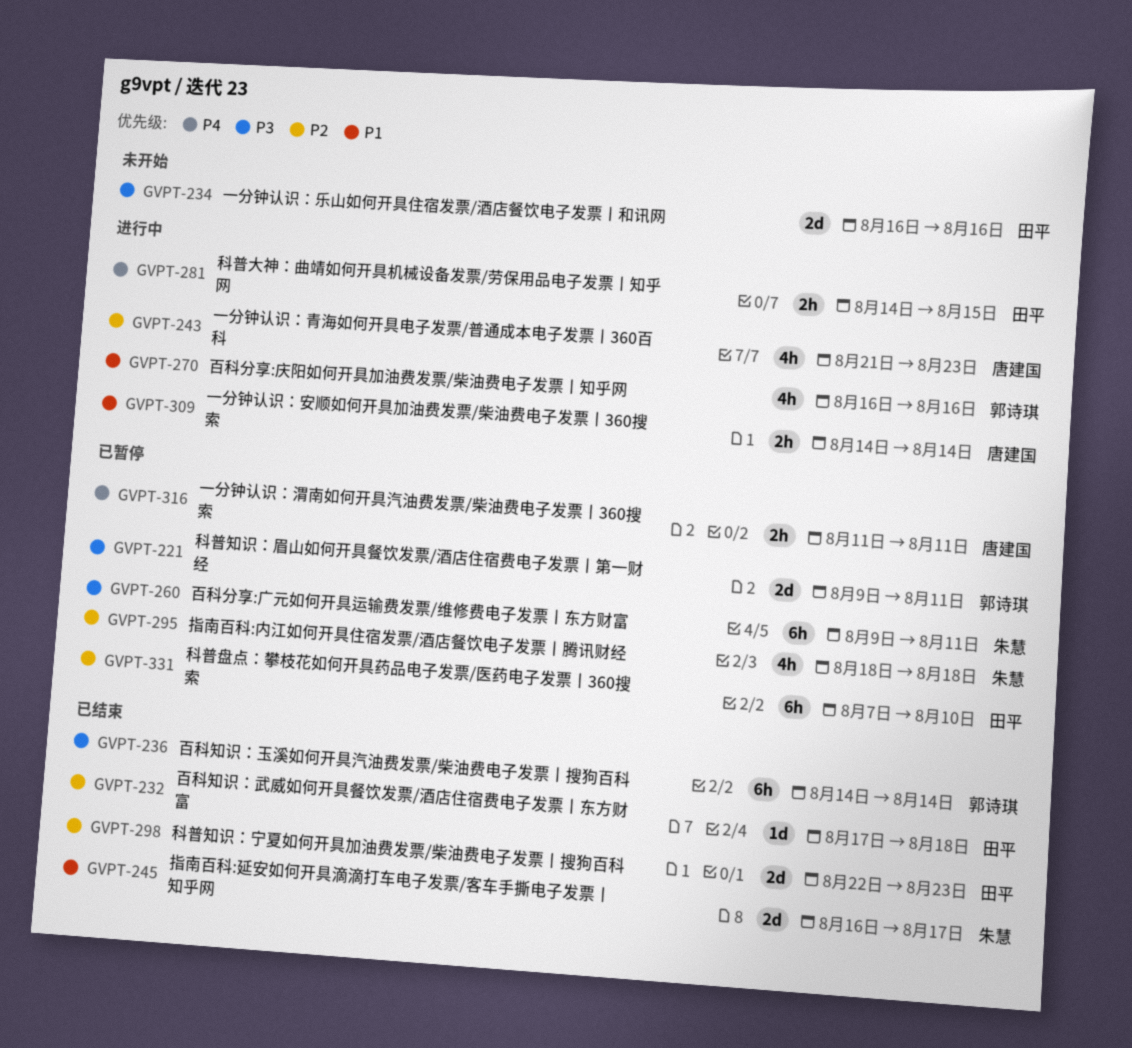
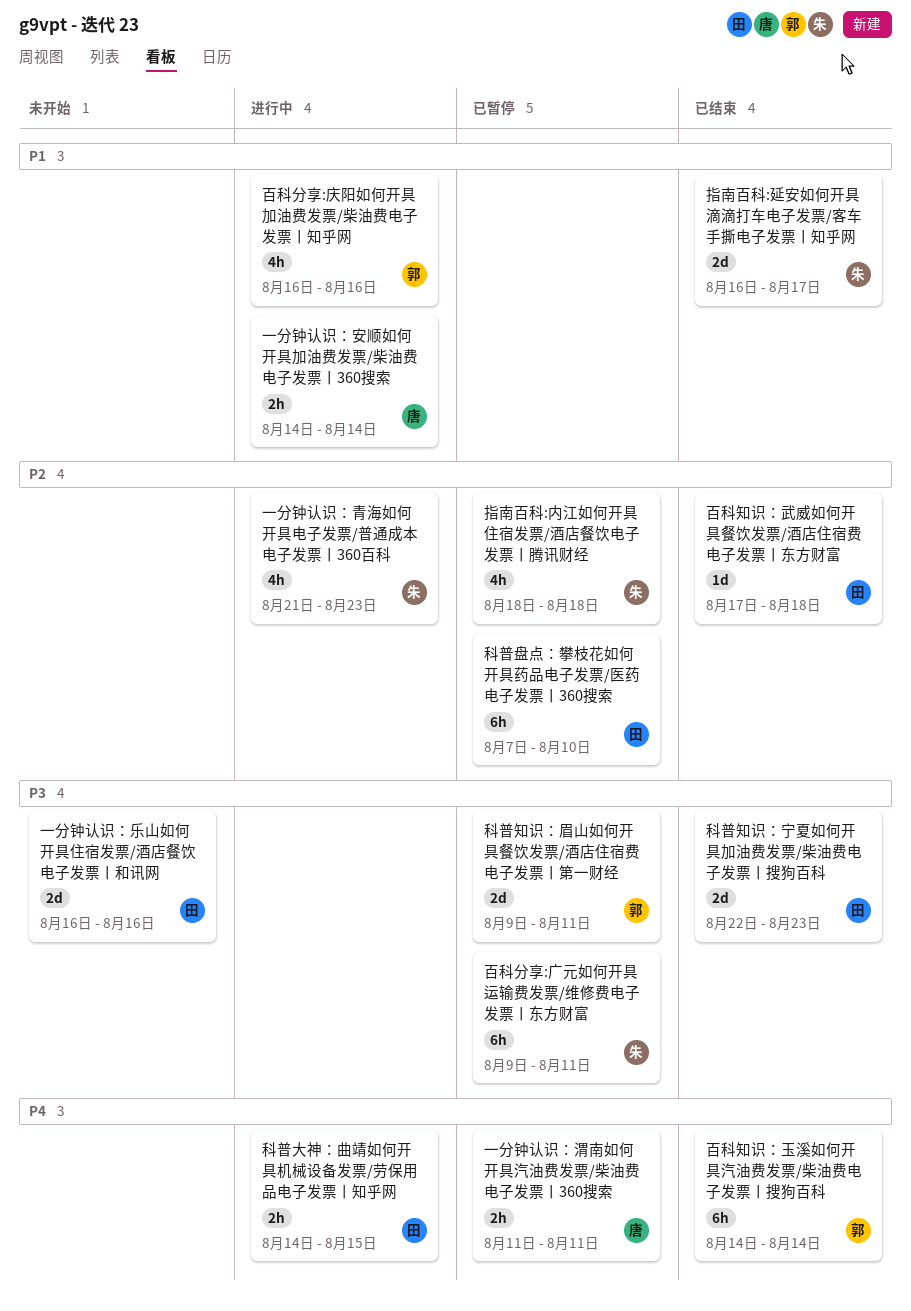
一分钟认识：青海如何开具电子发票/普通成本电子发票丨360百科, owner: 唐建国 -> 朱慧
百科知识：玉溪如何开具汽油费发票/柴油费电子发票丨搜狗百科, priority: P3 -> P4
科普知识：宁夏如何开具加油费发票/柴油费电子发票丨搜狗百科, priority: P2 -> P3

